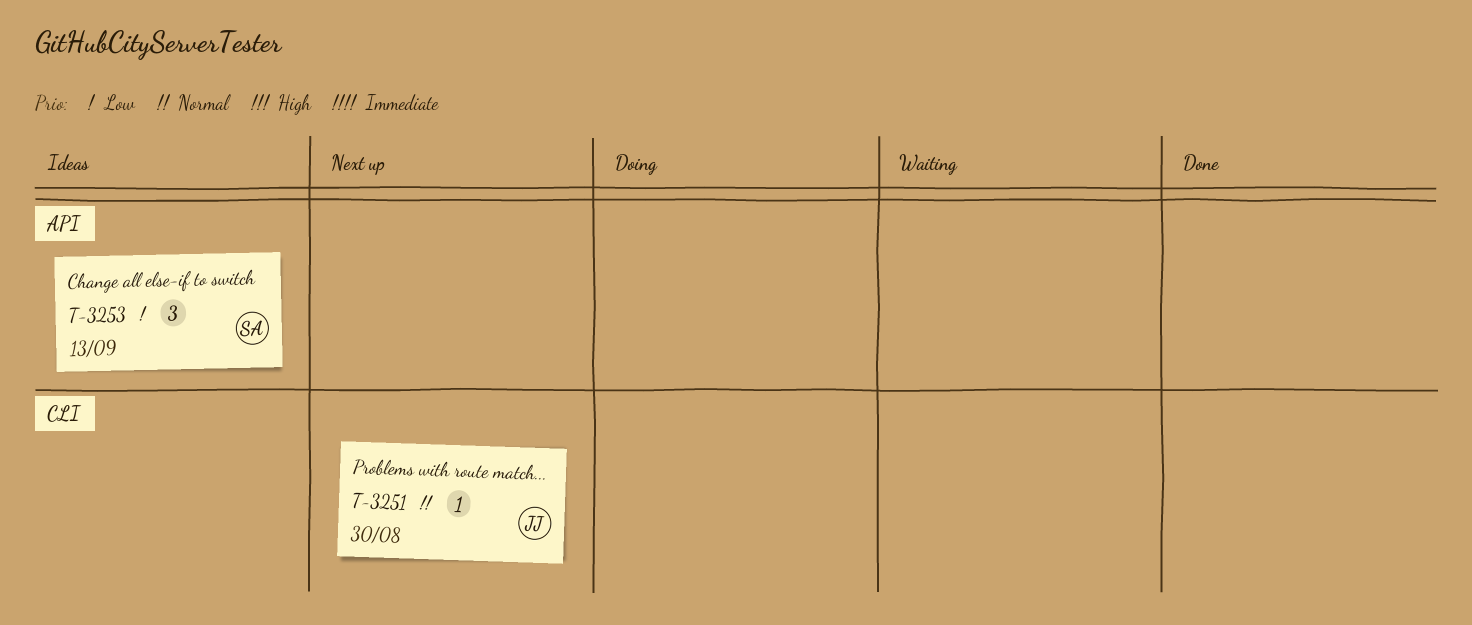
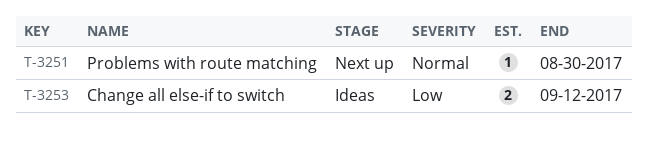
T-3253, estimate: 3 -> 2
T-3253, due: Sep 13 -> Sep 12

